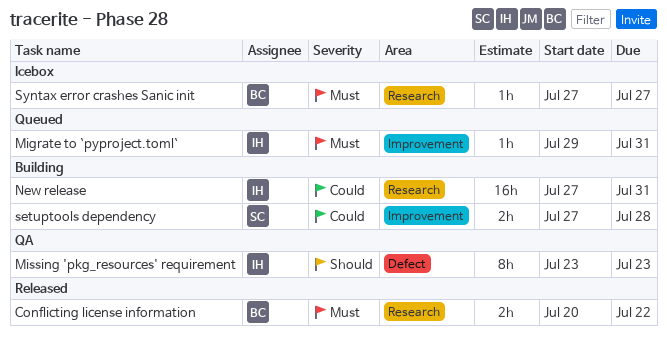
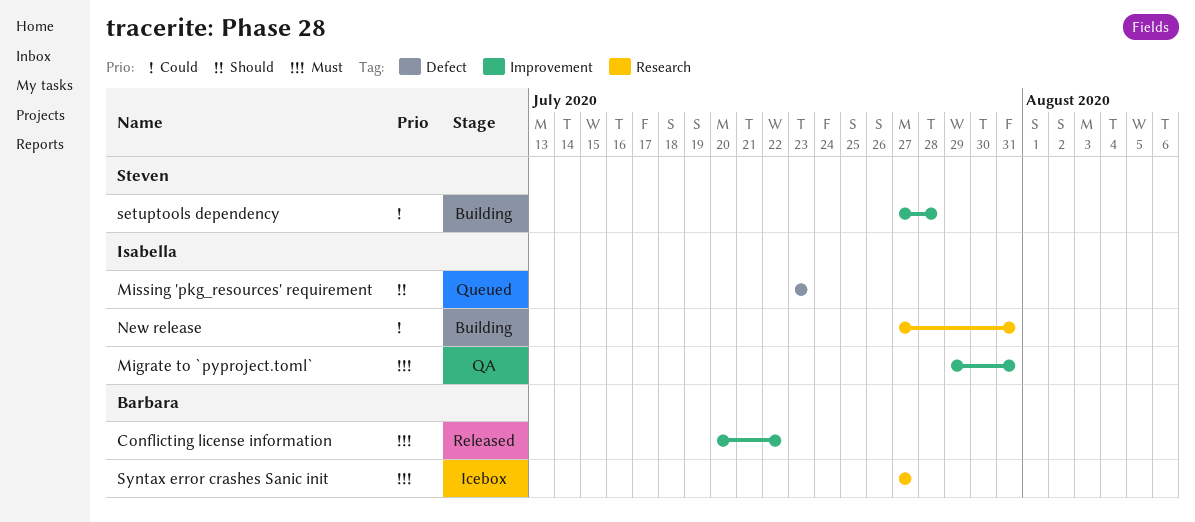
Conflicting license information, label: Research -> Improvement
Migrate to `pyproject.toml`, status: Queued -> QA
Missing 'pkg_resources' requirement, status: QA -> Queued

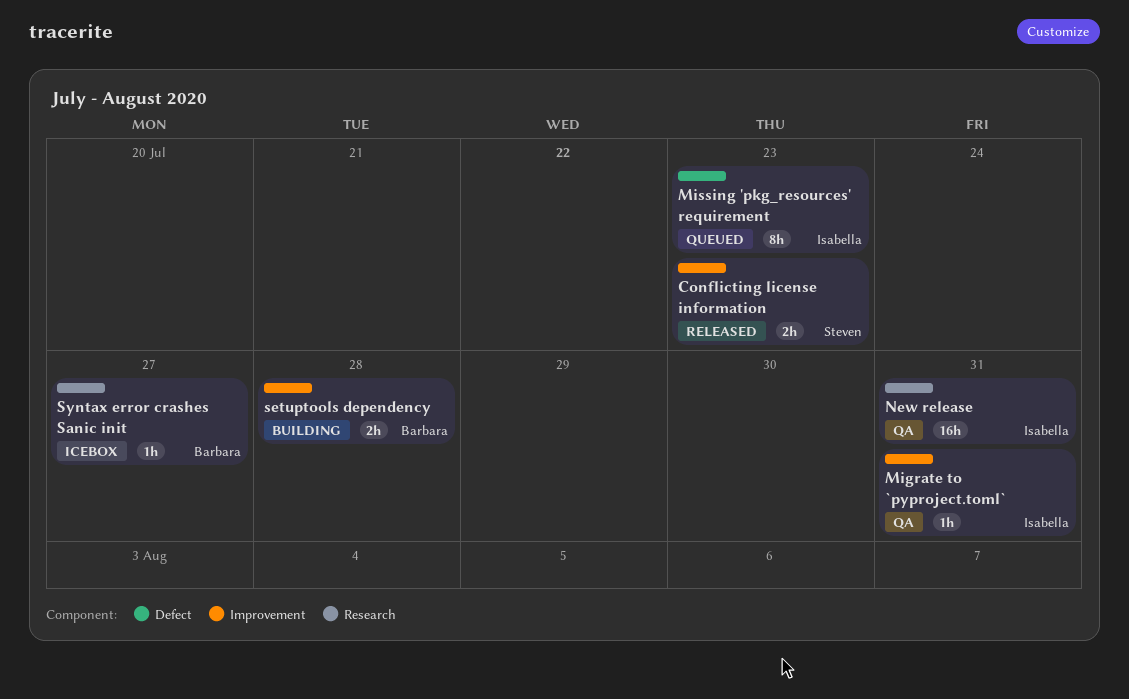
Conflicting license information, owner: Barbara -> Steven
Conflicting license information, due: Jul 22 -> Jul 23
New release, status: Building -> QA
setuptools dependency, owner: Steven -> Barbara

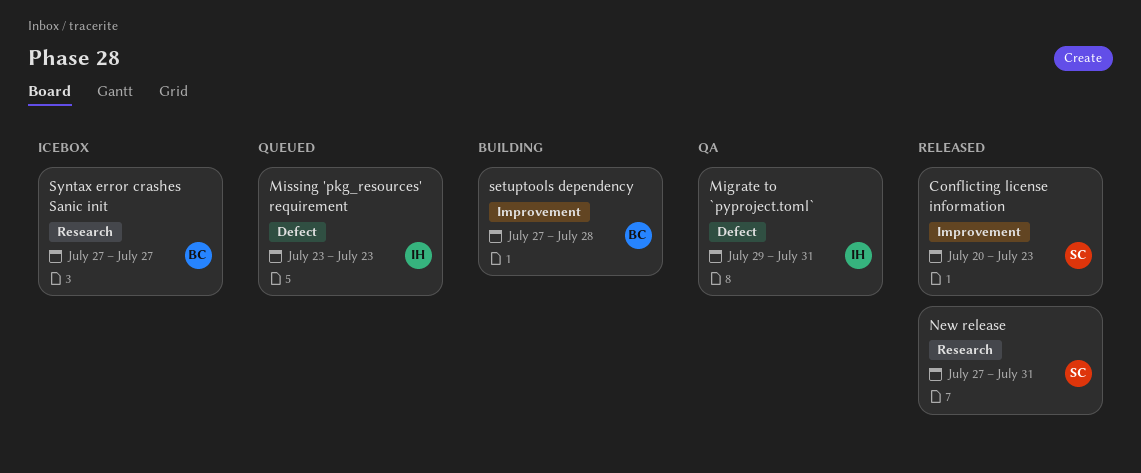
Migrate to `pyproject.toml`, label: Improvement -> Defect
New release, status: QA -> Released
New release, owner: Isabella -> Steven

